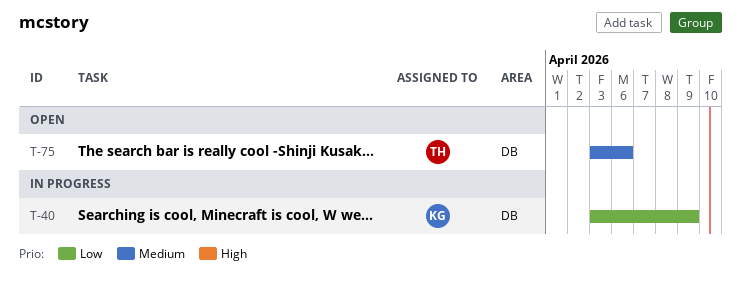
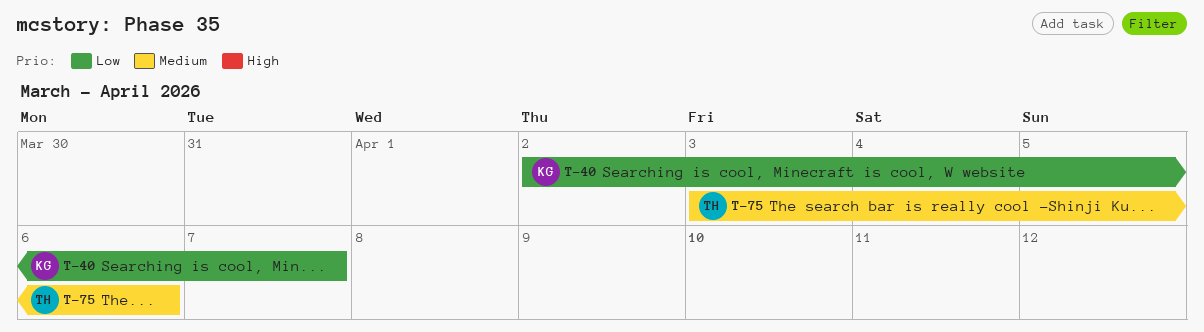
T-40, start: Apr 3 -> Apr 2
T-40, due: Apr 9 -> Apr 7

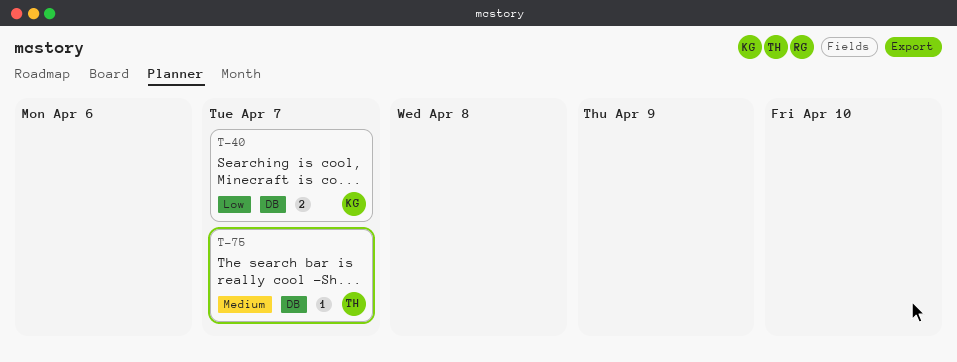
T-75, due: Apr 6 -> Apr 7

